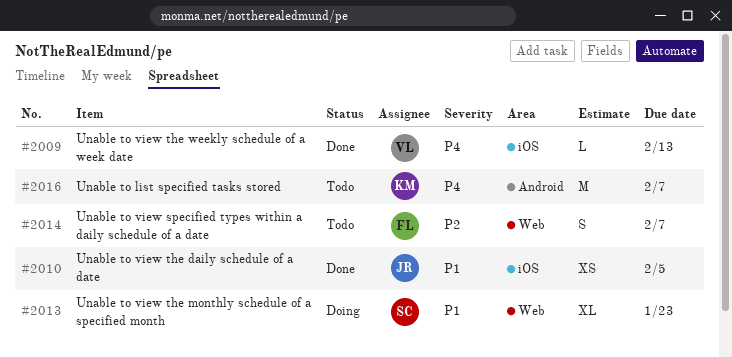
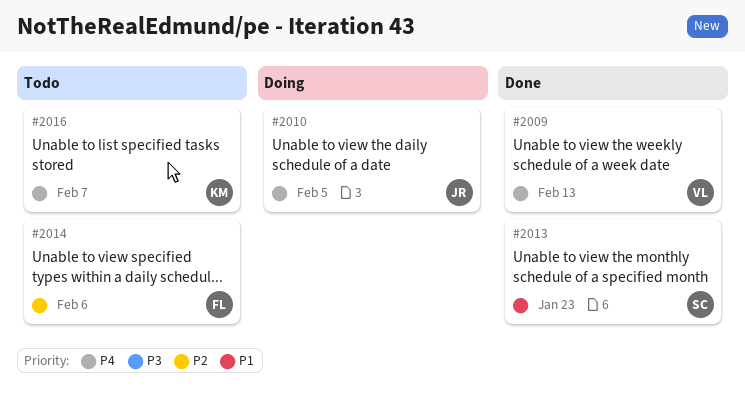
#2010, status: Done -> Doing
#2010, priority: P1 -> P4
#2013, status: Doing -> Done
#2014, due: Feb 7 -> Feb 6

